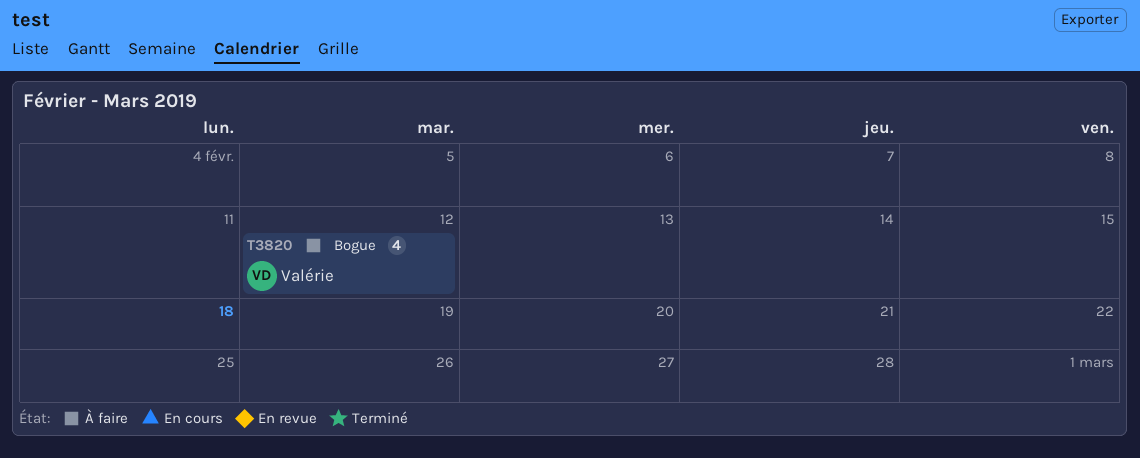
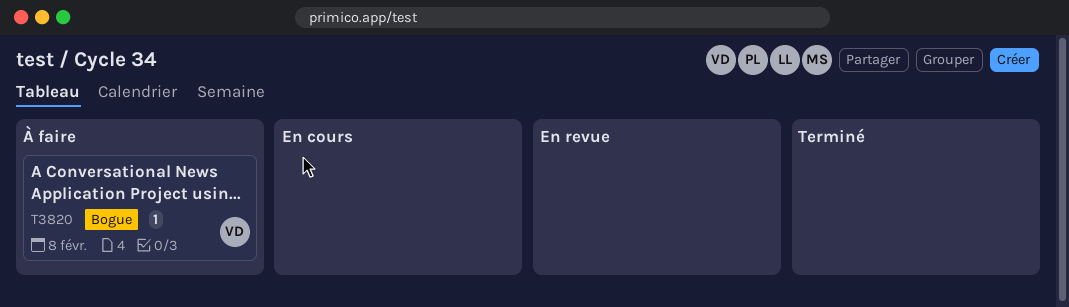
T3820, estimate: 4 -> 1
T3820, due: Feb 12 -> Feb 8

